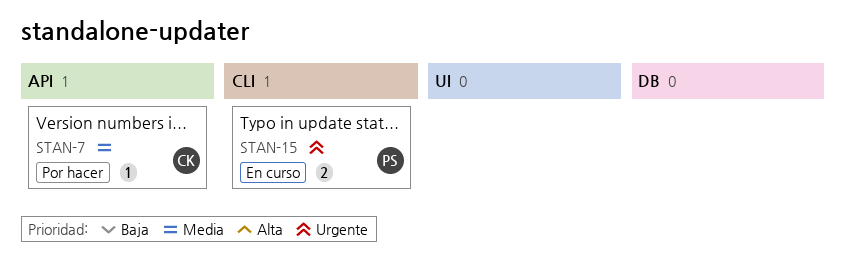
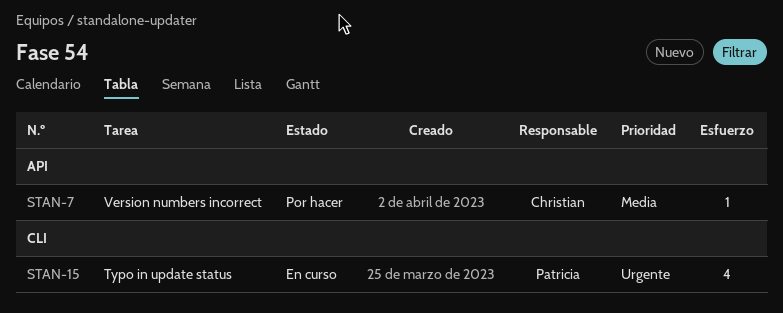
STAN-15, estimate: 2 -> 4

